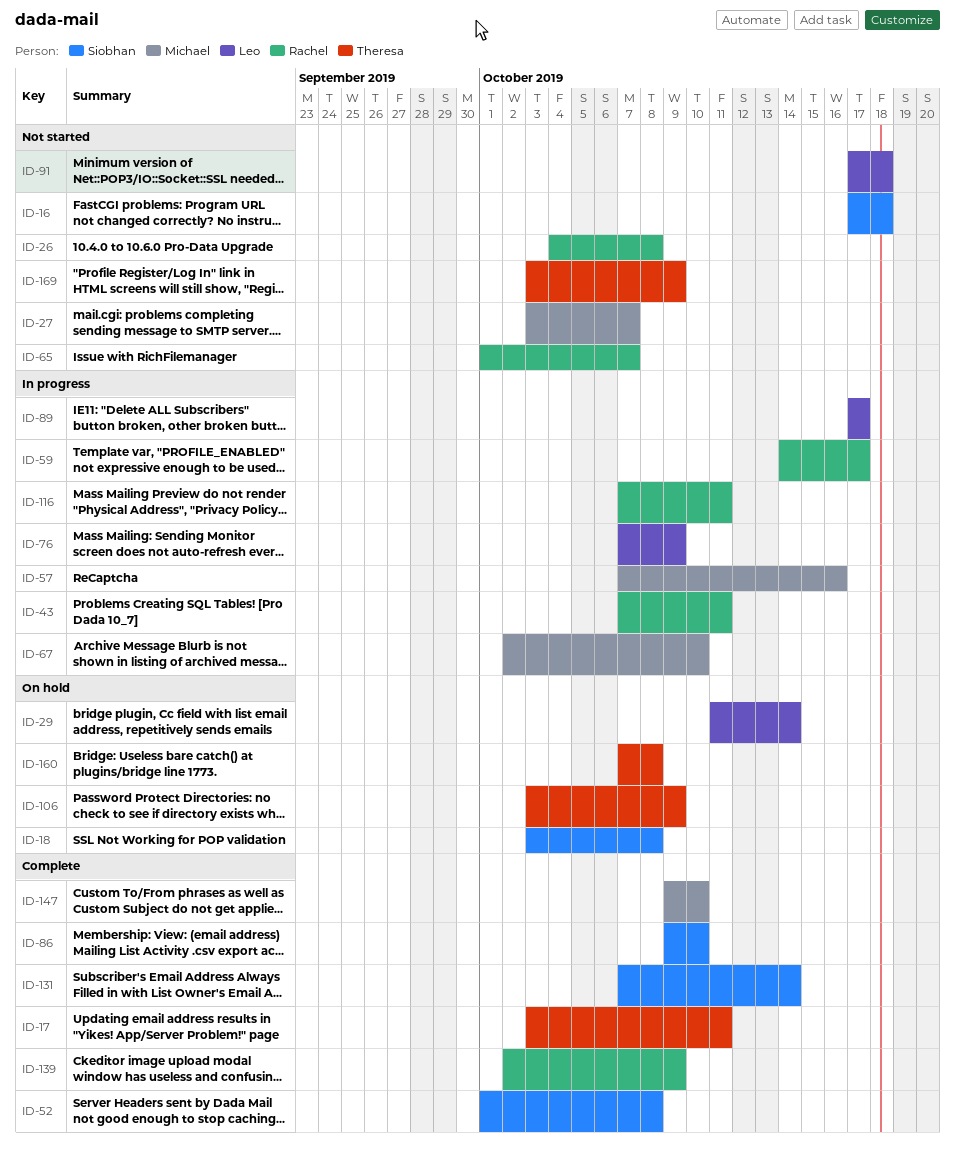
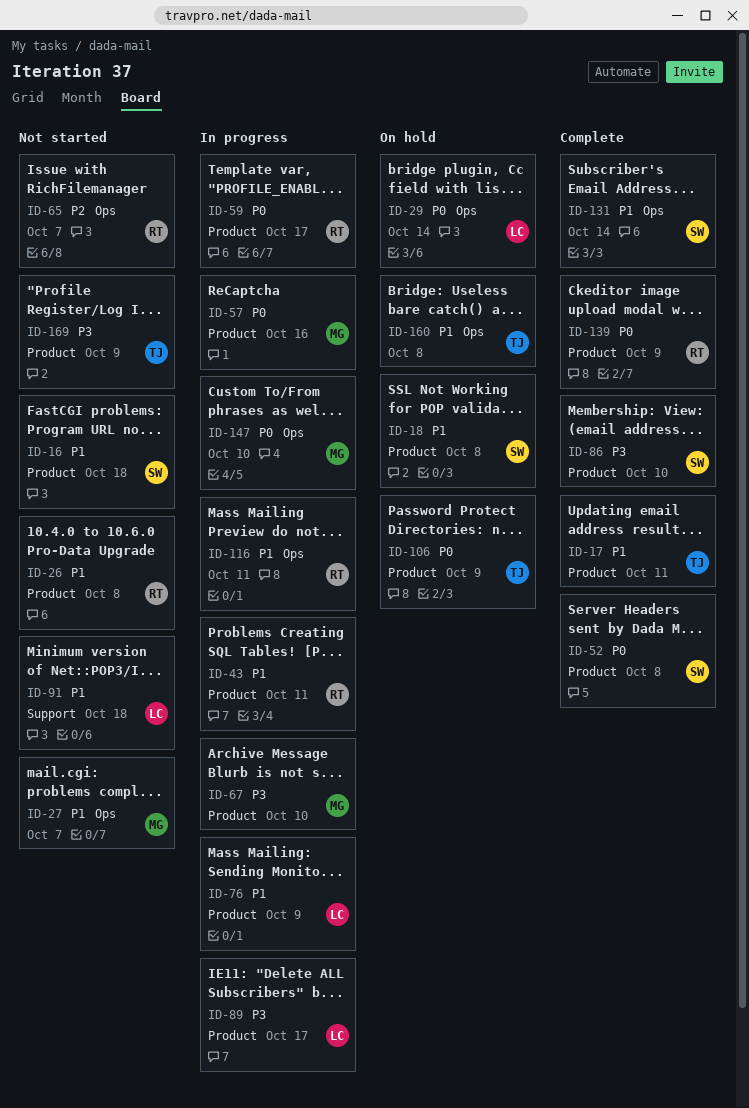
ID-147, status: Complete -> In progress

